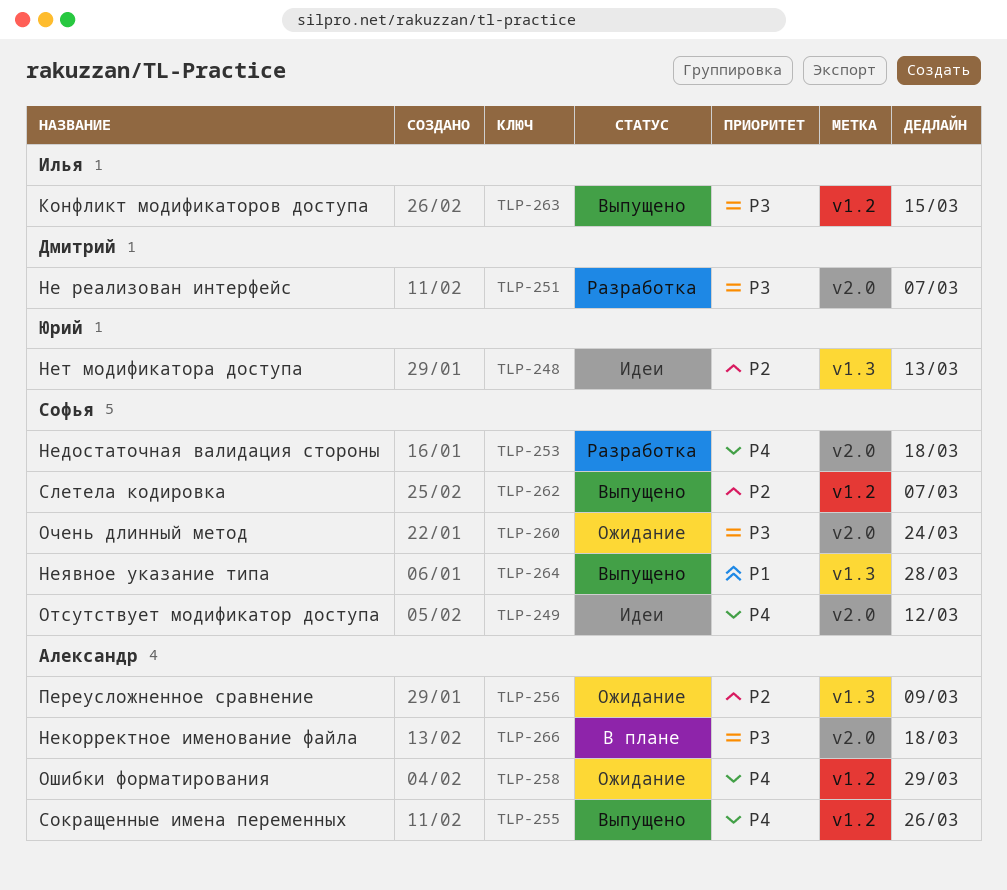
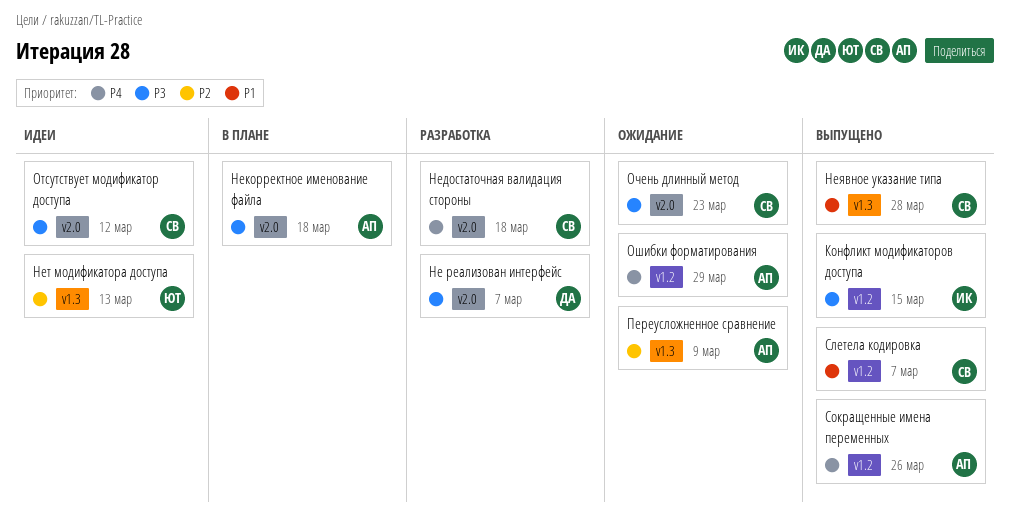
Отсутствует модификатор доступа, priority: P4 -> P3
Очень длинный метод, due: Mar 24 -> Mar 23
Слетела кодировка, priority: P2 -> P1

